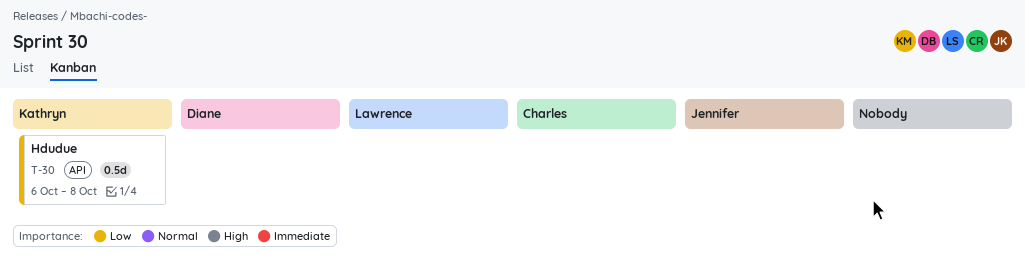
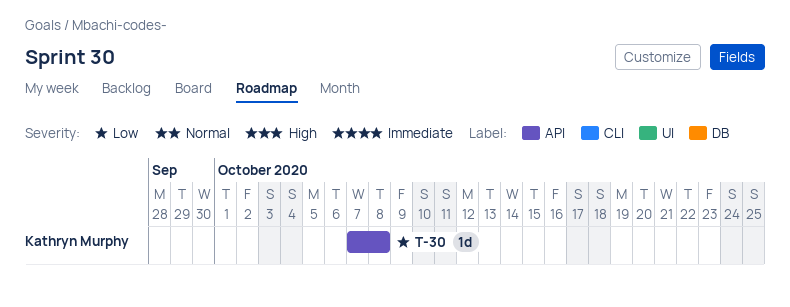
T-30, estimate: 0.5d -> 1d
T-30, start: Oct 6 -> Oct 7

